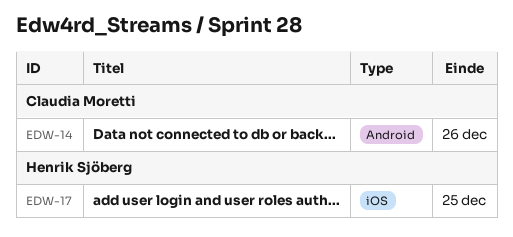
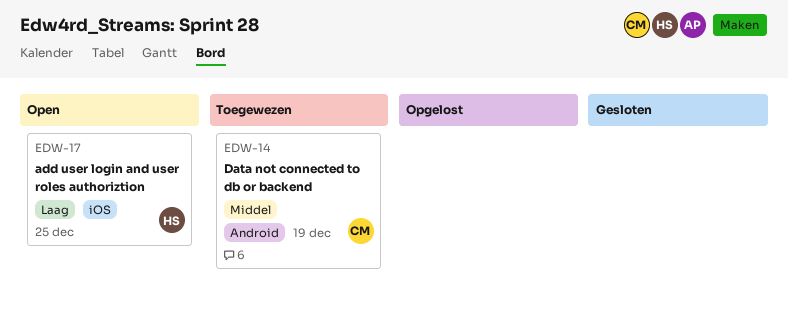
EDW-14, due: Dec 26 -> Dec 19

